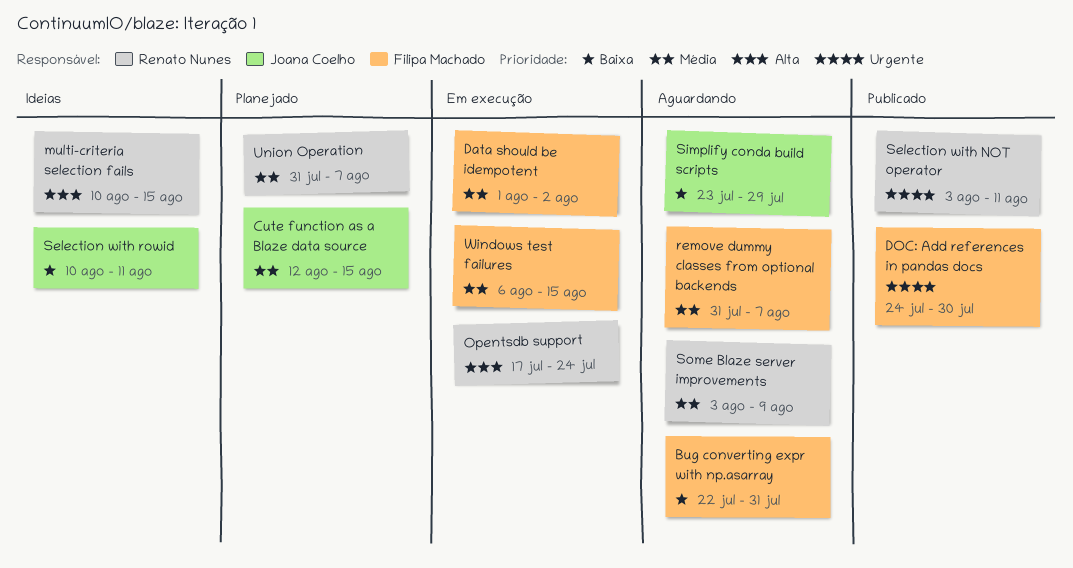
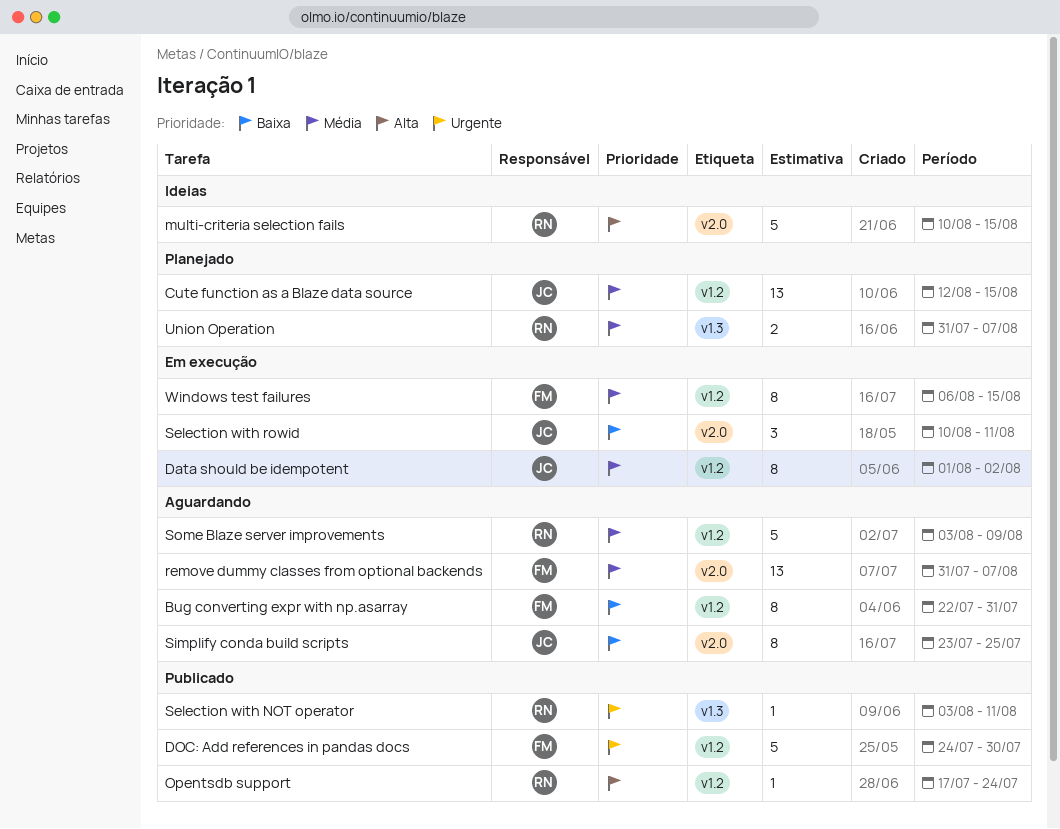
Data should be idempotent, owner: Filipa Machado -> Joana Coelho
Opentsdb support, status: Em execução -> Publicado
Selection with rowid, status: Ideias -> Em execução
Simplify conda build scripts, due: Jul 29 -> Jul 25

